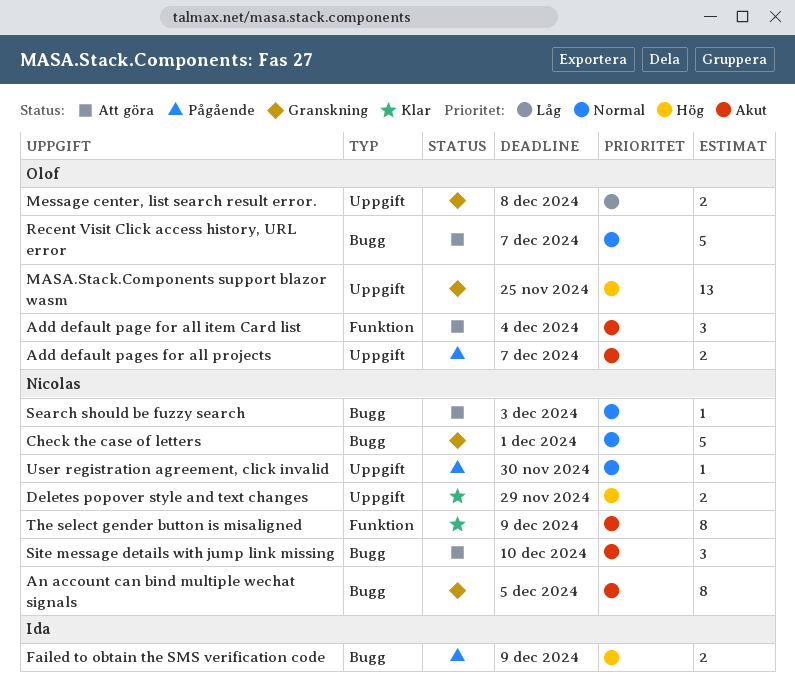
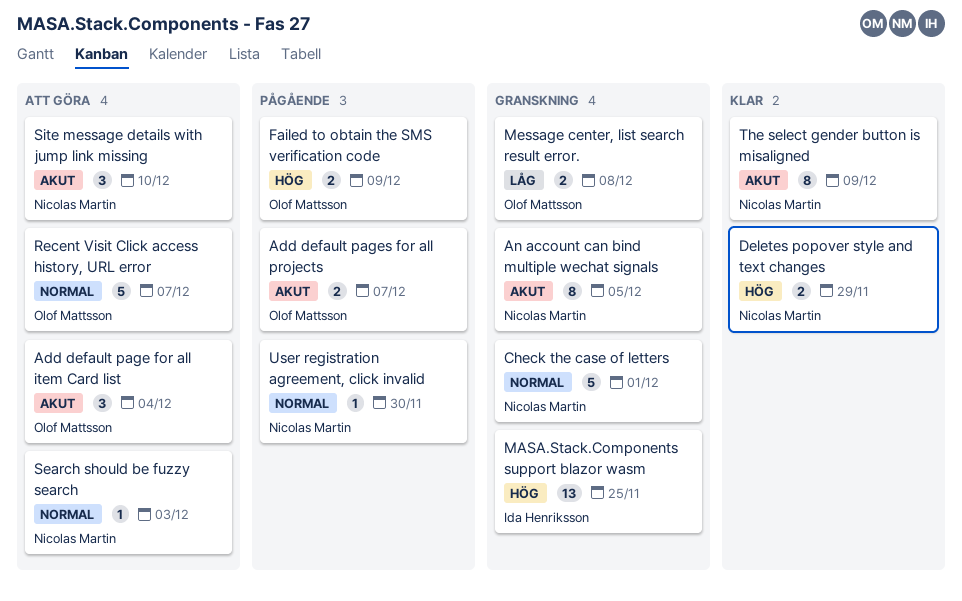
Failed to obtain the SMS verification code, owner: Ida Henriksson -> Olof Mattsson
MASA.Stack.Components support blazor wasm, owner: Olof Mattsson -> Ida Henriksson

